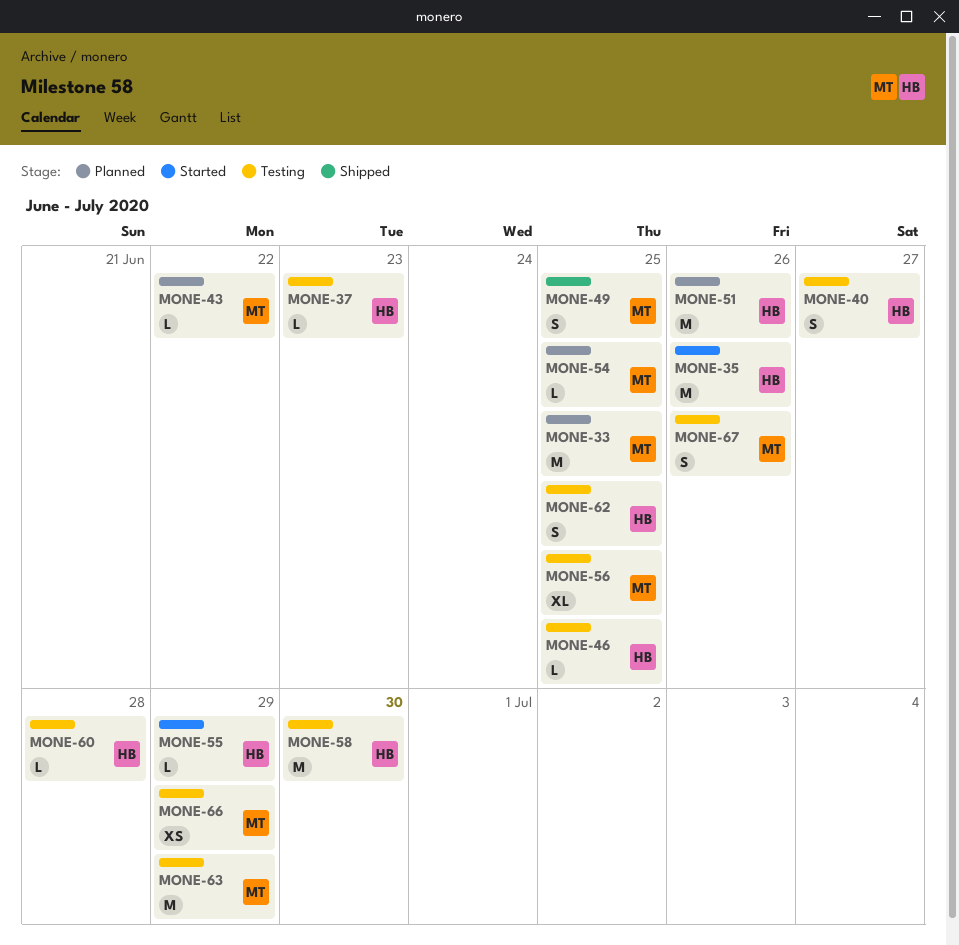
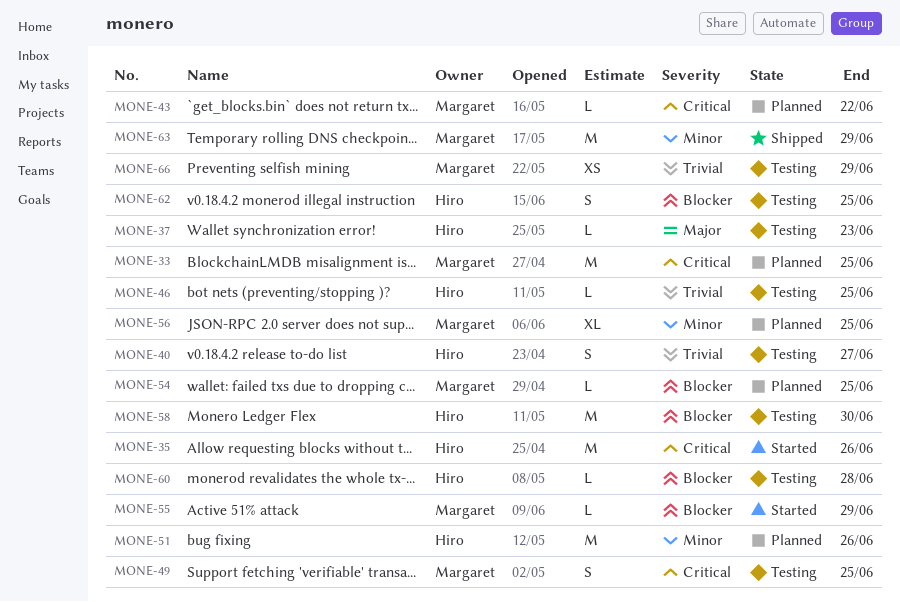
MONE-49, status: Shipped -> Testing
MONE-55, owner: Hiro -> Margaret
MONE-56, status: Testing -> Planned
MONE-63, status: Testing -> Shipped
MONE-67: present -> none

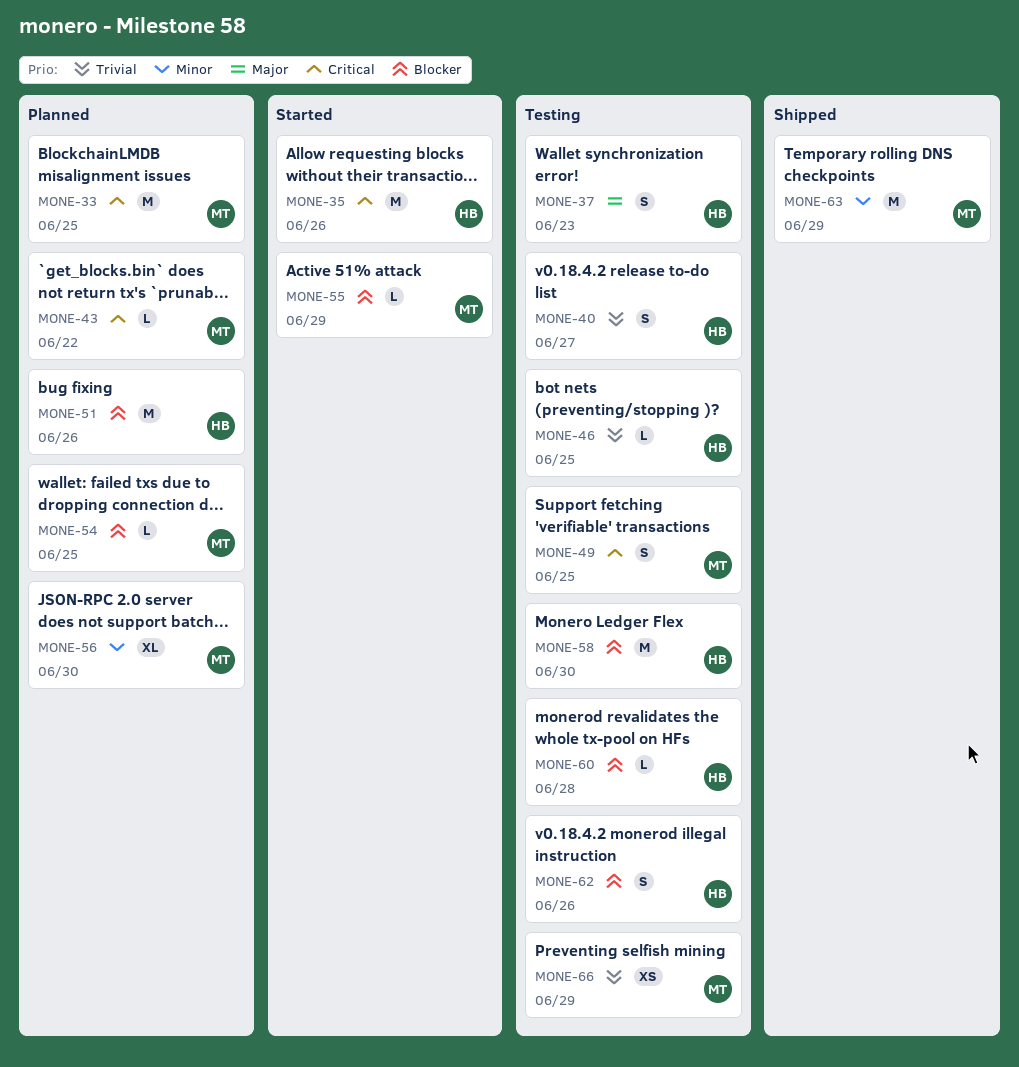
MONE-37, estimate: L -> S
MONE-51, priority: Minor -> Blocker
MONE-56, due: Jun 25 -> Jun 30
MONE-62, due: Jun 25 -> Jun 26

